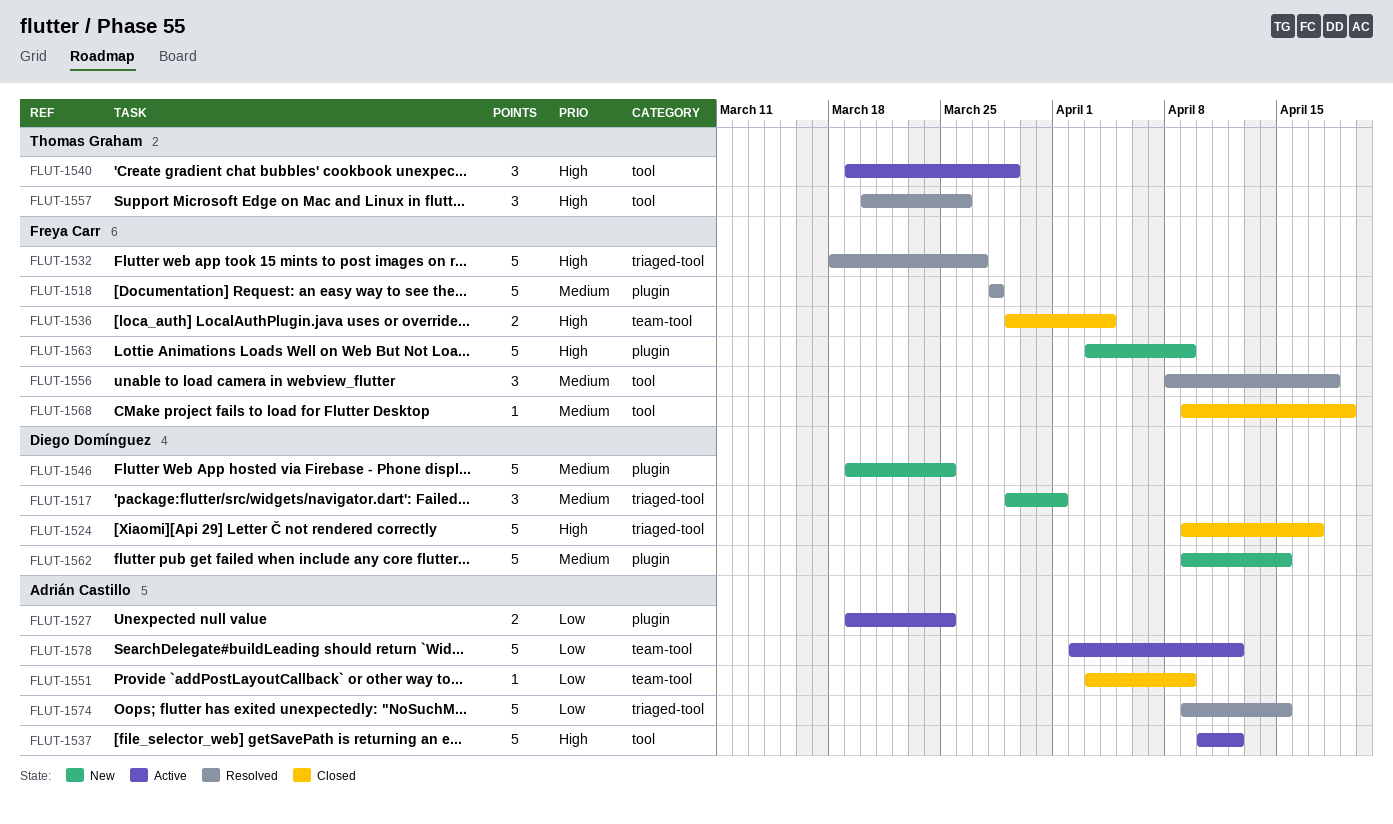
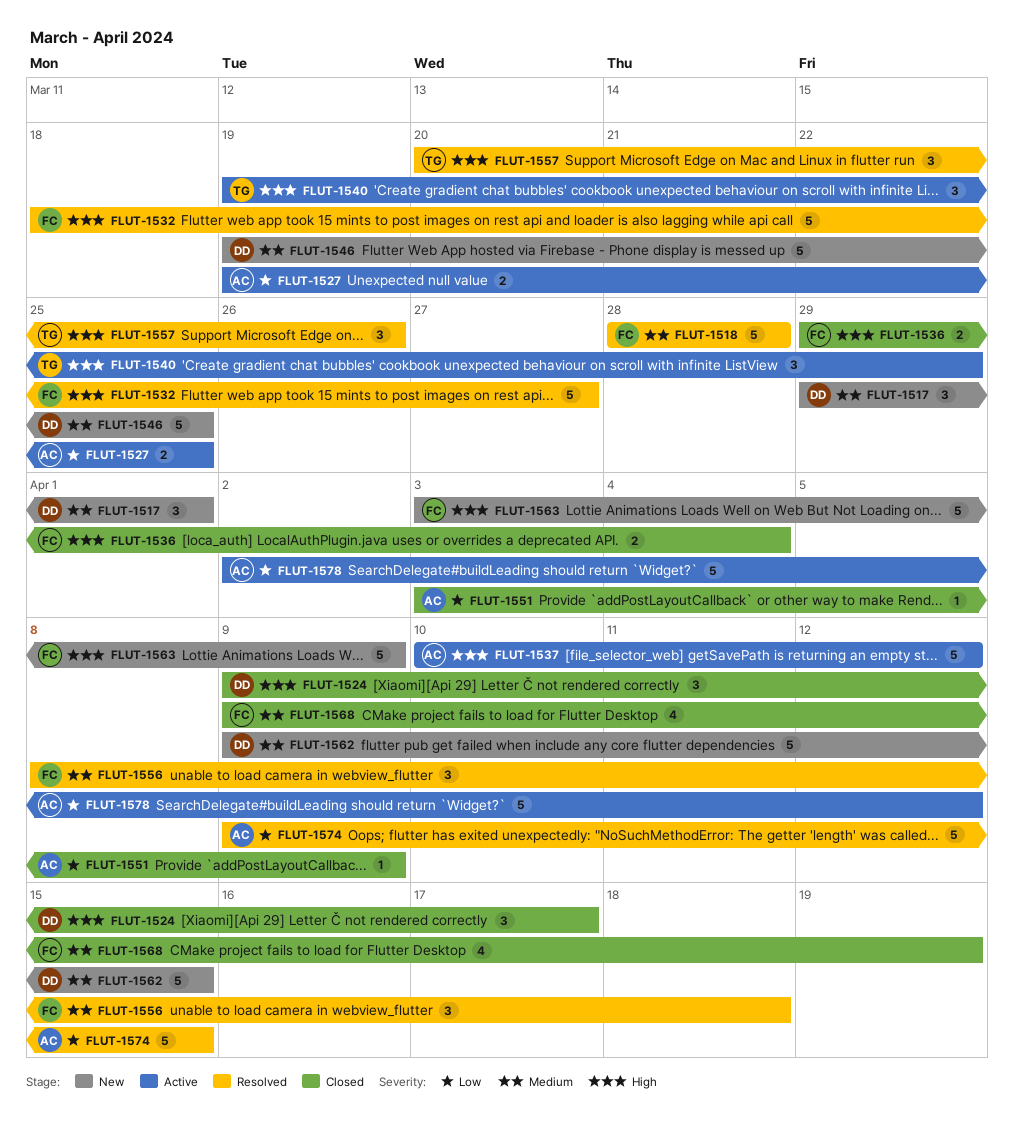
FLUT-1524, estimate: 5 -> 3
FLUT-1568, estimate: 1 -> 4

